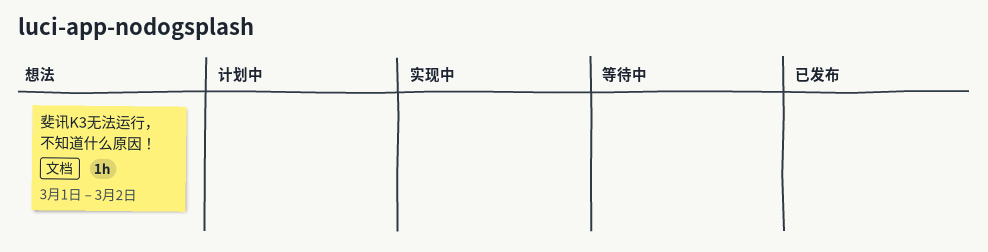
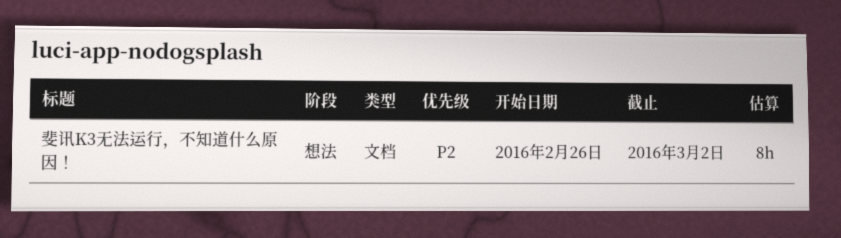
斐讯K3无法运行，不知道什么原因！, estimate: 1h -> 8h
斐讯K3无法运行，不知道什么原因！, start: Mar 1 -> Feb 26

